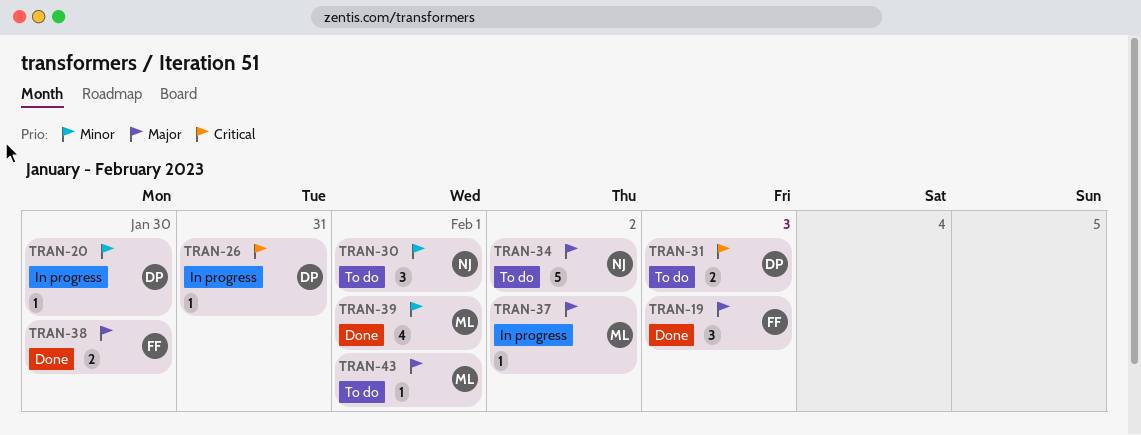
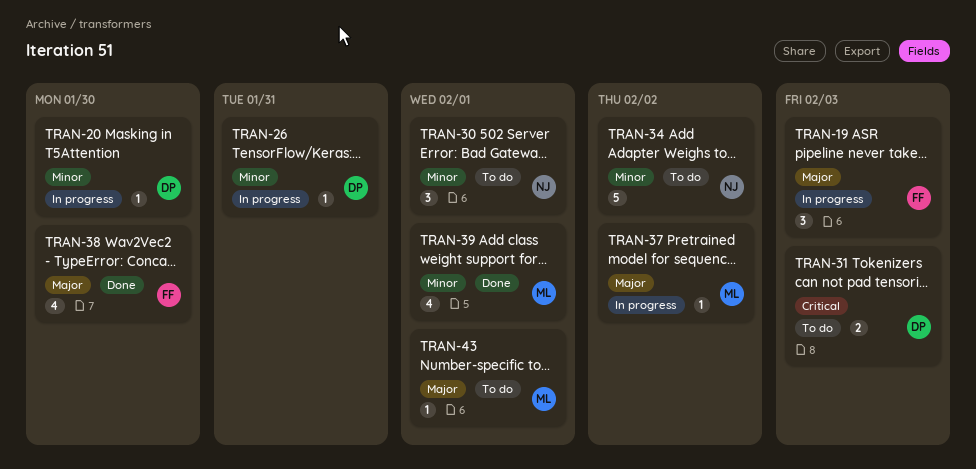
TRAN-19, status: Done -> In progress
TRAN-26, priority: Critical -> Minor
TRAN-34, priority: Major -> Minor
TRAN-38, estimate: 2 -> 4

